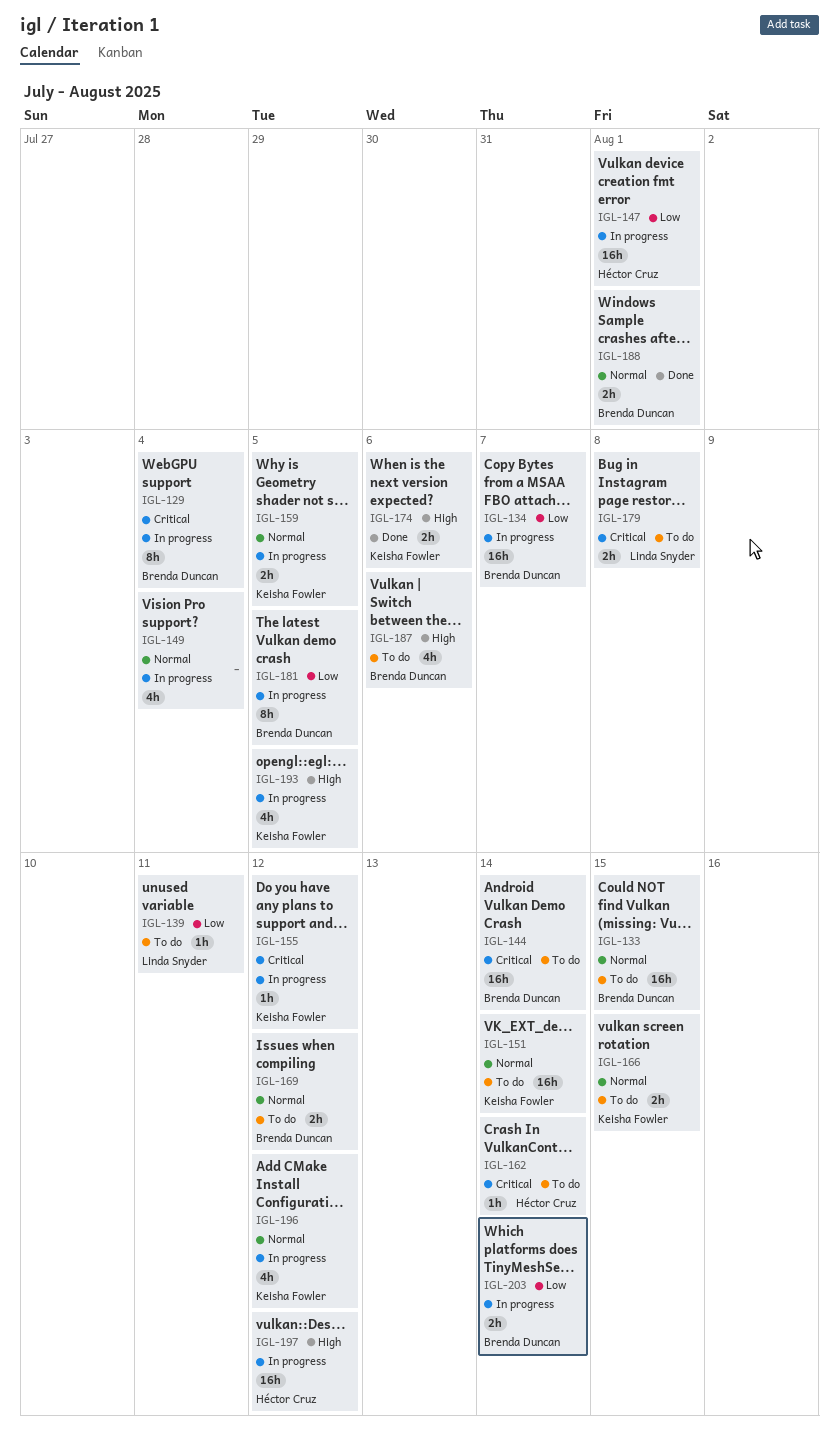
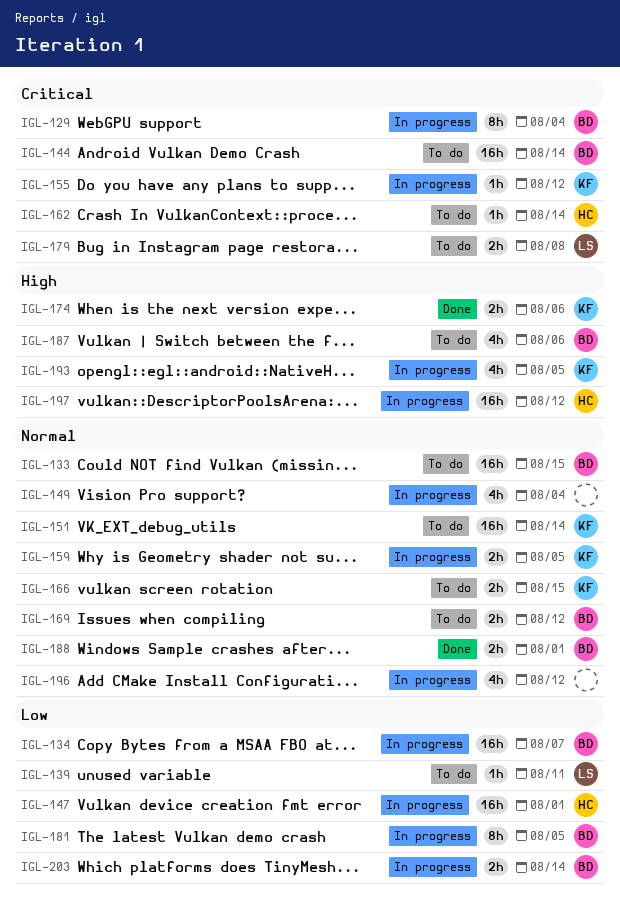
IGL-196, owner: Keisha Fowler -> none

